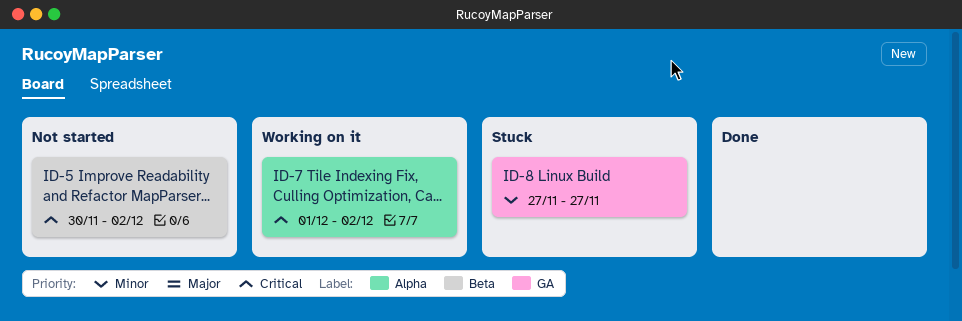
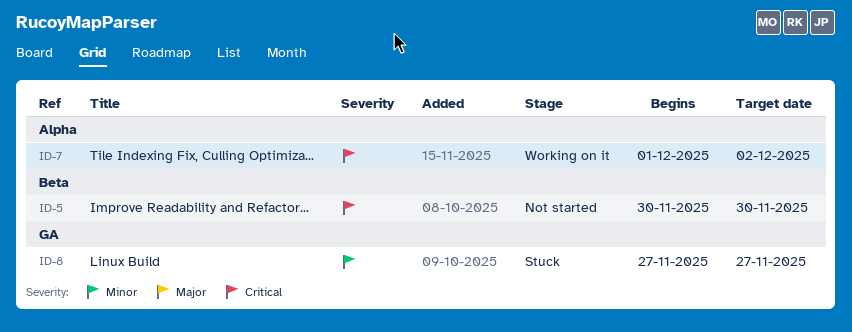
ID-5, due: Dec 2 -> Nov 30

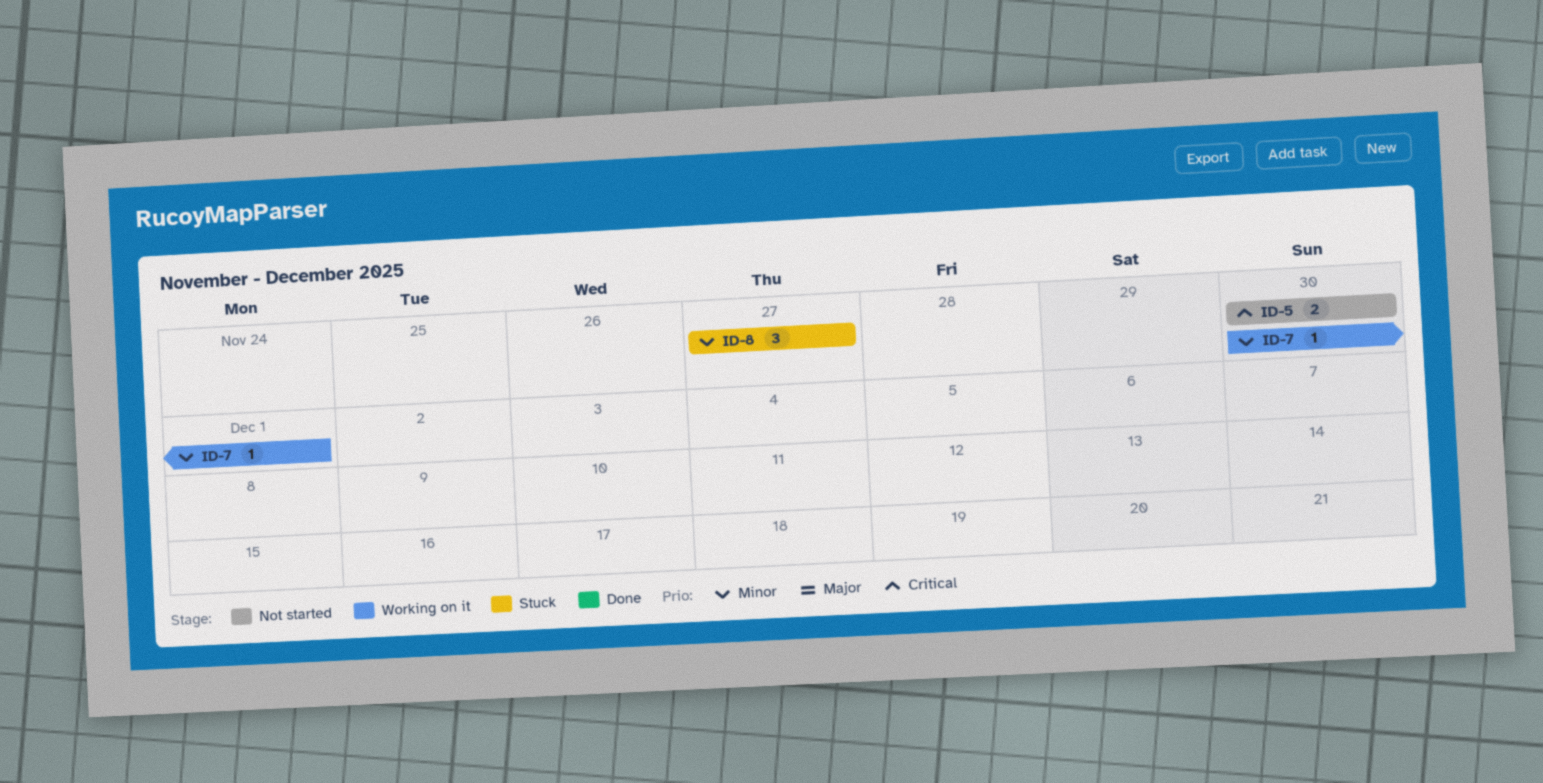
ID-7, priority: Critical -> Minor
ID-7, start: Dec 1 -> Nov 30
ID-7, due: Dec 2 -> Dec 1

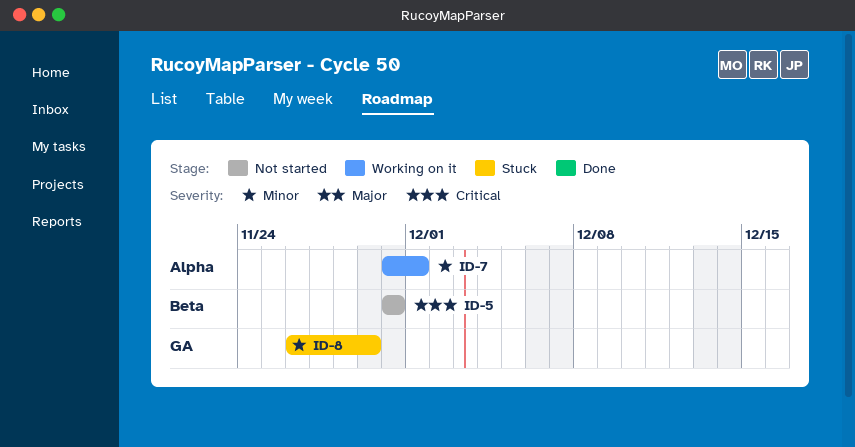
ID-8, start: Nov 27 -> Nov 26
ID-8, due: Nov 27 -> Nov 29

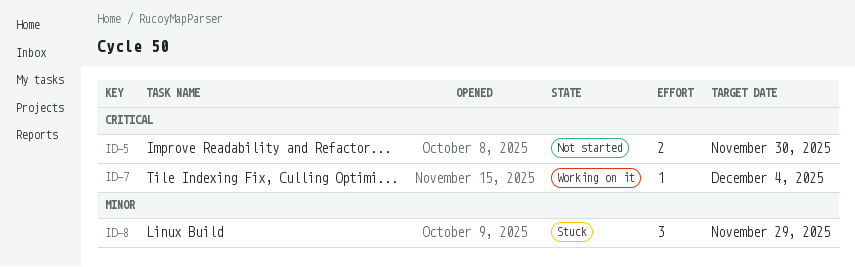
ID-7, priority: Minor -> Critical
ID-7, due: Dec 1 -> Dec 4

